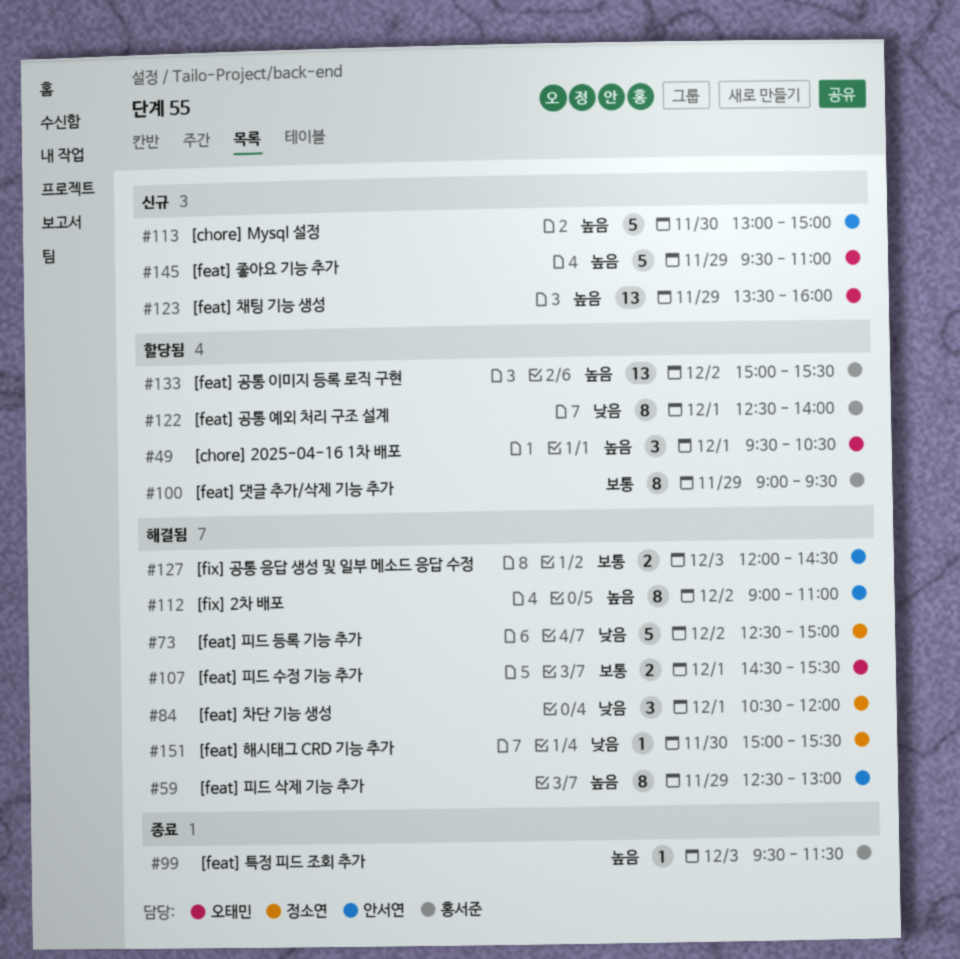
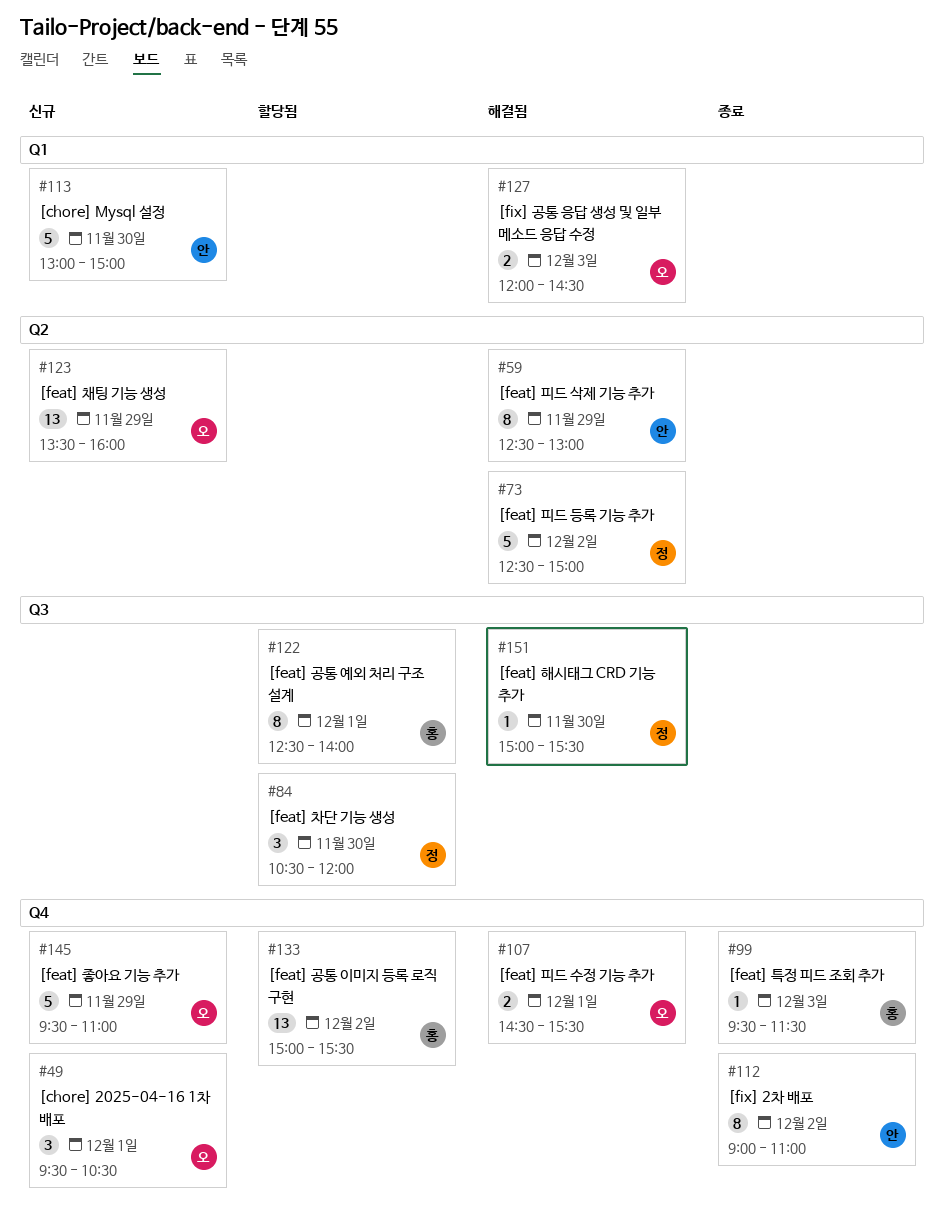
#49, status: 할당됨 -> 신규
#84, status: 해결됨 -> 할당됨
#84, day: Dec 1 -> Nov 30
#100: present -> none
#112, status: 해결됨 -> 종료
#127, owner: 안서연 -> 오태민

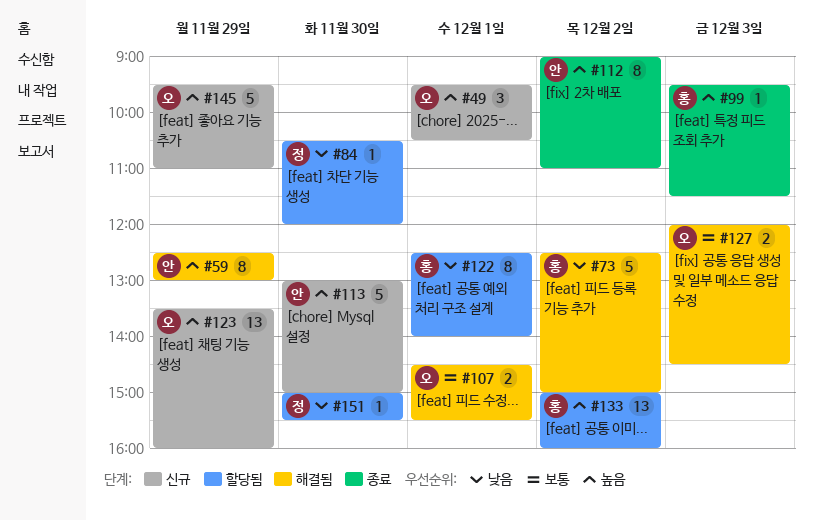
#73, owner: 정 -> 홍
#84, estimate: 3 -> 1
#133, ends: 15:30 -> 16:00
#151, status: 해결됨 -> 할당됨

